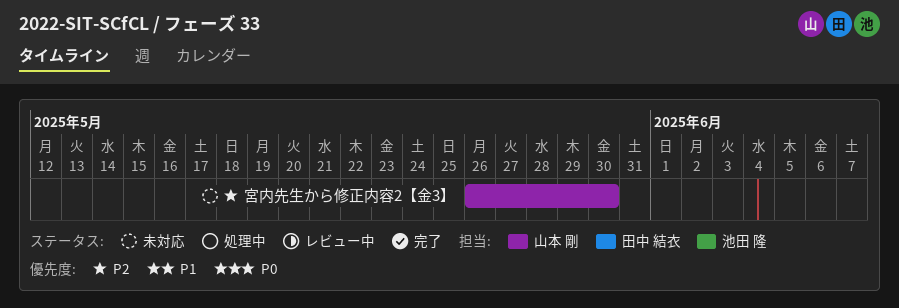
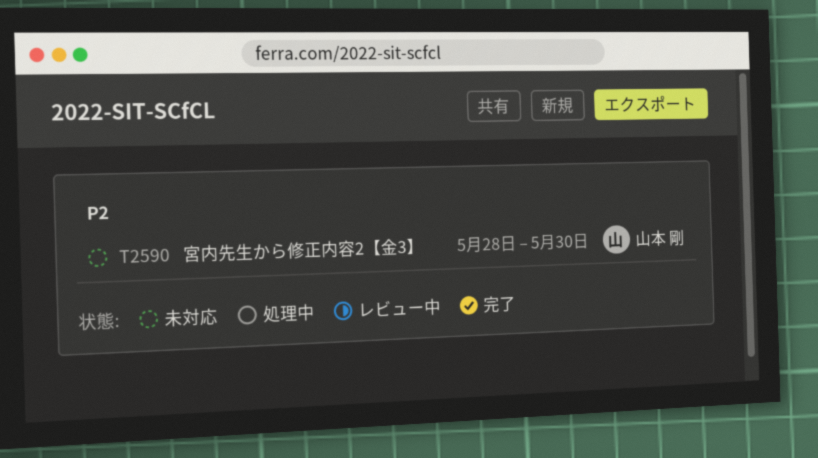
宮内先生から修正内容2【金3】, start: May 26 -> May 28

